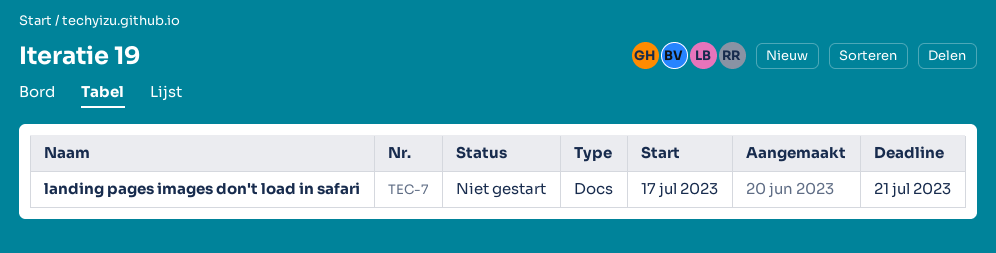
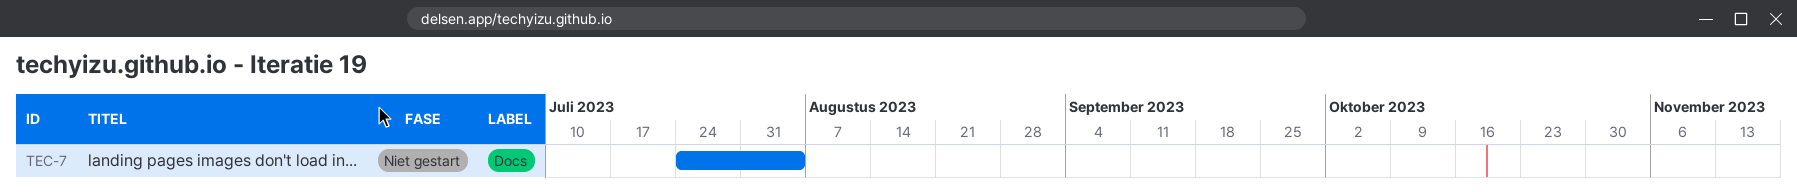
TEC-7, start: Jul 17 -> Jul 24
TEC-7, due: Jul 21 -> Aug 4

